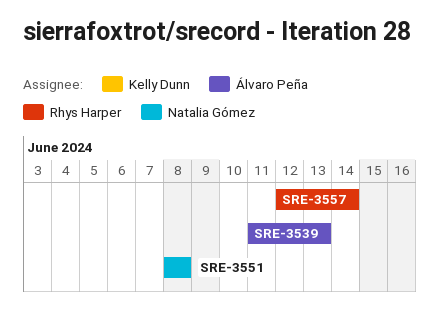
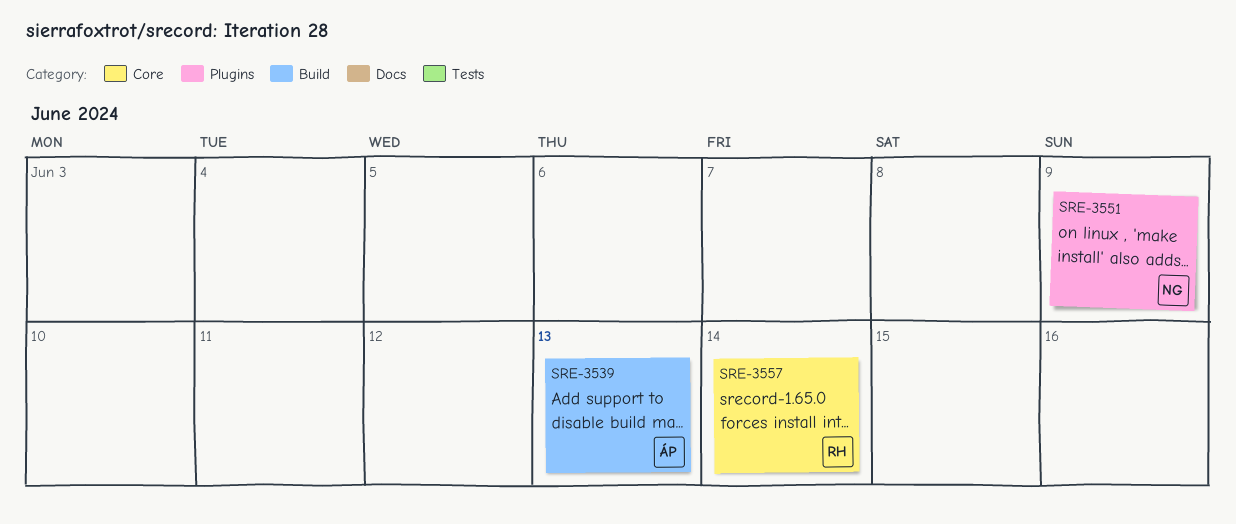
SRE-3551, due: Jun 8 -> Jun 9

